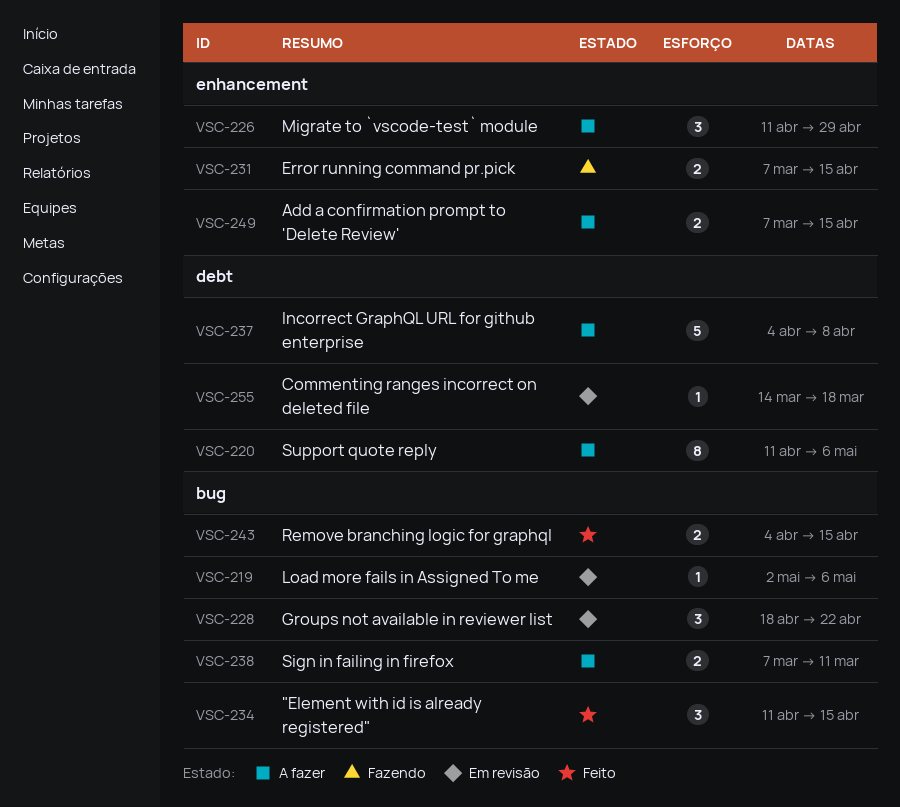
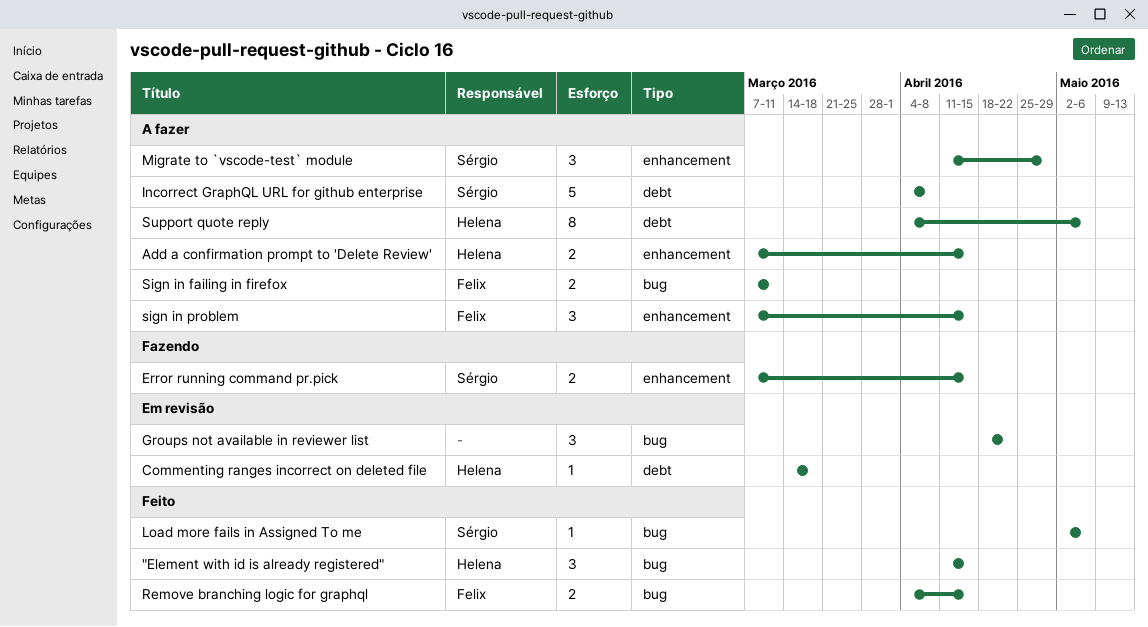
Load more fails in Assigned To me, status: Em revisão -> Feito
sign in problem: none -> present
Support quote reply, start: Apr 11 -> Apr 4

